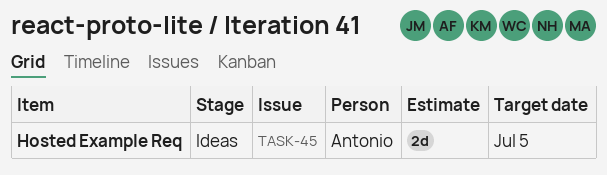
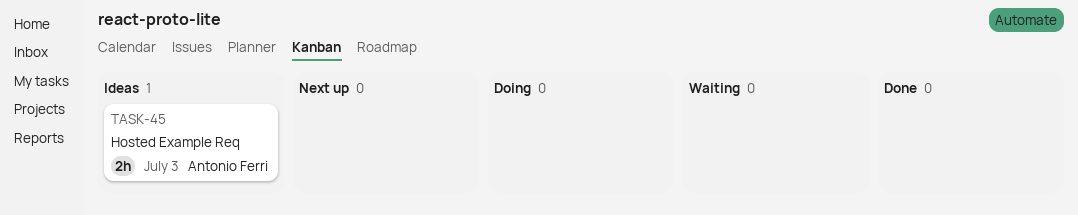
TASK-45, estimate: 2d -> 2h
TASK-45, due: Jul 5 -> Jul 3

